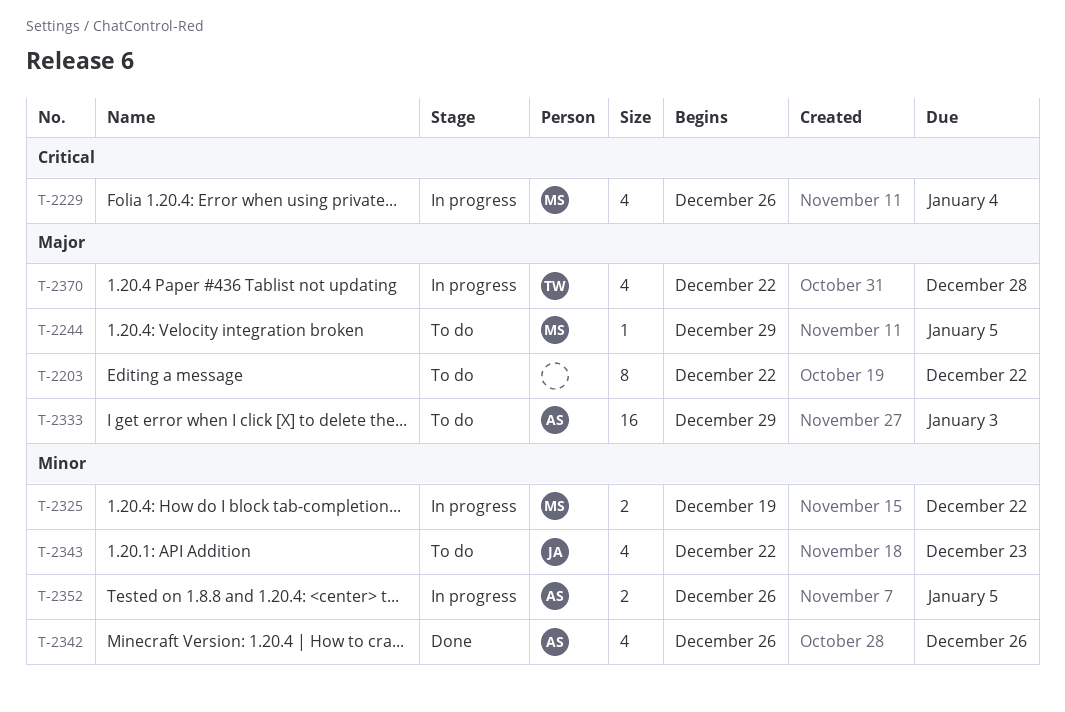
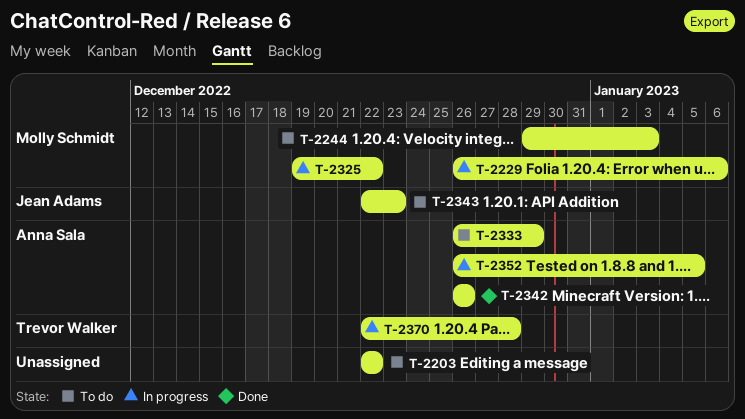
T-2229, due: Jan 4 -> Jan 6
T-2244, due: Jan 5 -> Jan 3
T-2333, start: Dec 29 -> Dec 26
T-2333, due: Jan 3 -> Dec 29

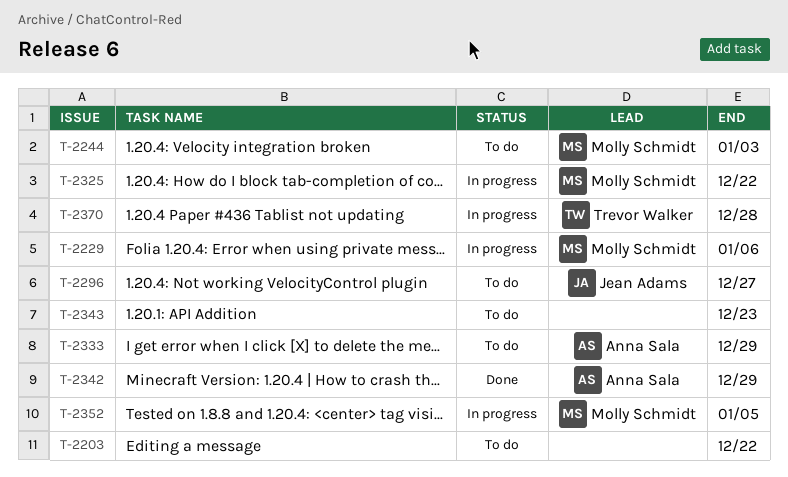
T-2296: none -> present
T-2342, due: Dec 26 -> Dec 29
T-2343, owner: Jean Adams -> none
T-2352, owner: Anna Sala -> Molly Schmidt

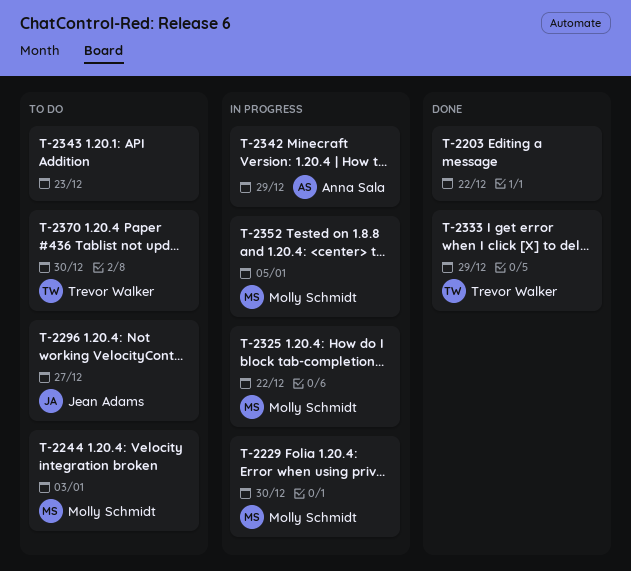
T-2203, status: To do -> Done
T-2229, due: Jan 6 -> Dec 30
T-2333, status: To do -> Done
T-2333, owner: Anna Sala -> Trevor Walker
T-2342, status: Done -> In progress
T-2370, status: In progress -> To do
T-2370, due: Dec 28 -> Dec 30

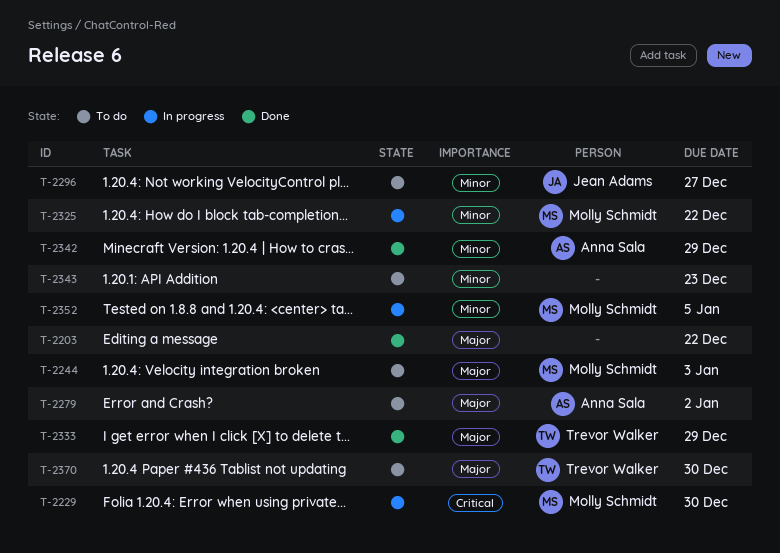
T-2279: none -> present
T-2342, status: In progress -> Done

